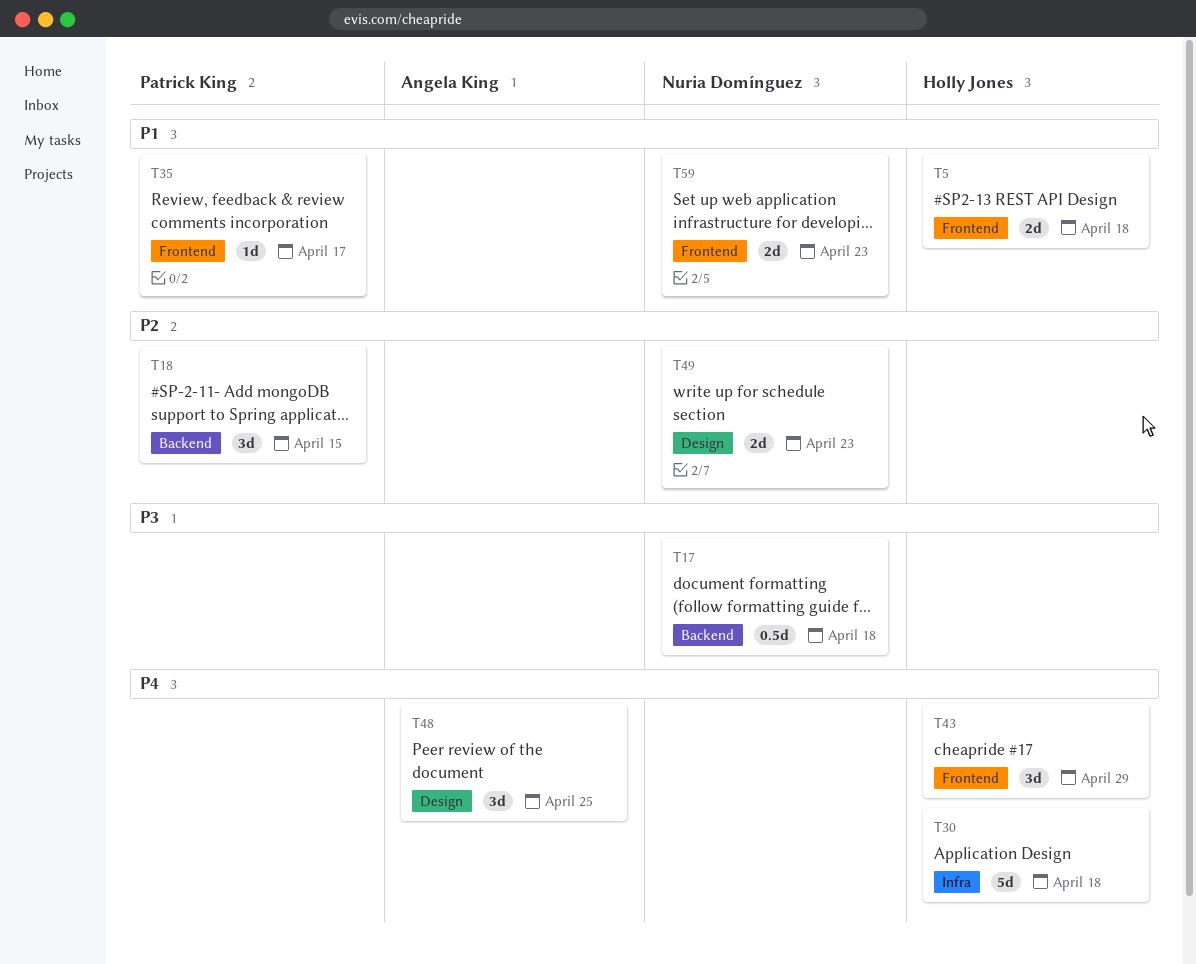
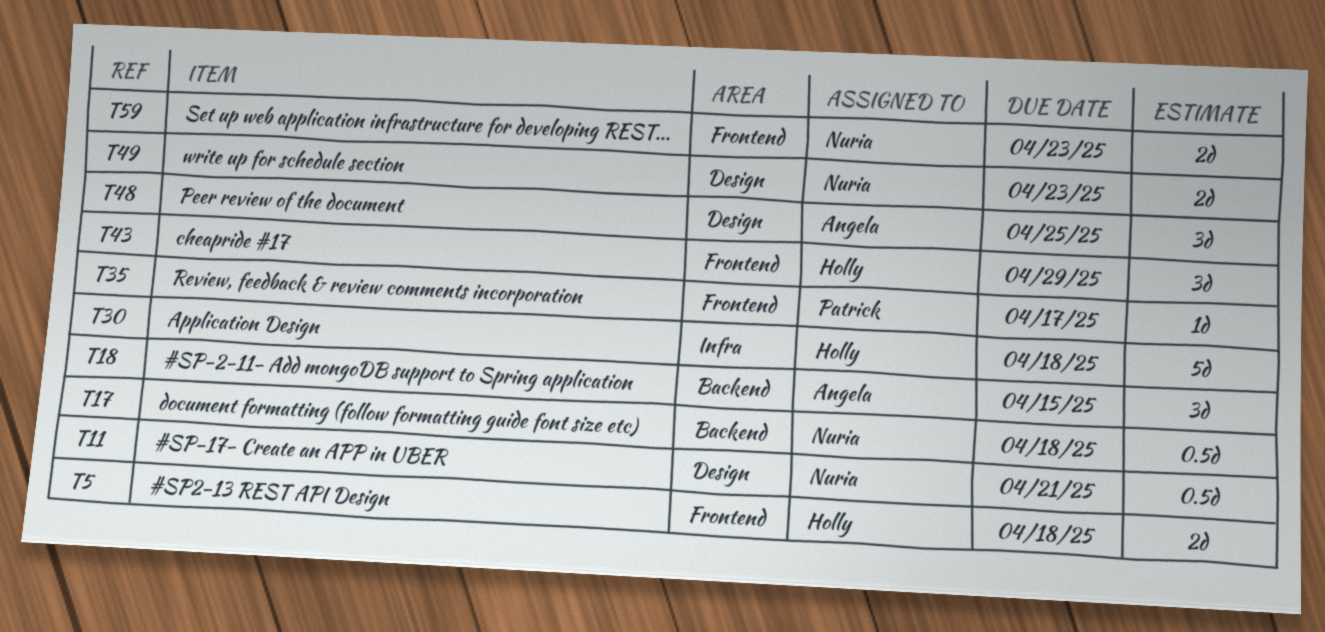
T11: none -> present
T18, owner: Patrick King -> Angela King

